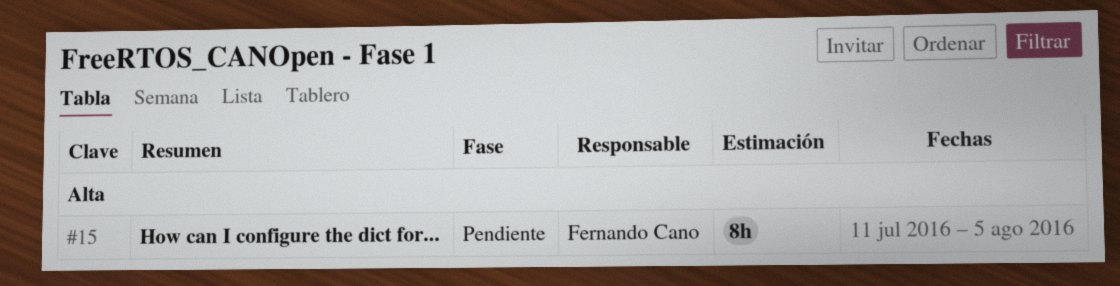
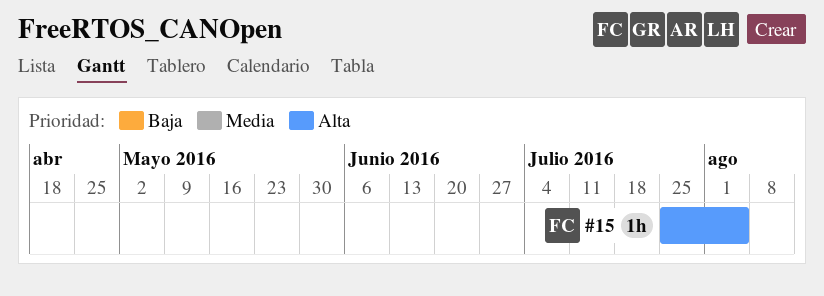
#15, estimate: 8h -> 1h
#15, start: Jul 11 -> Jul 25

